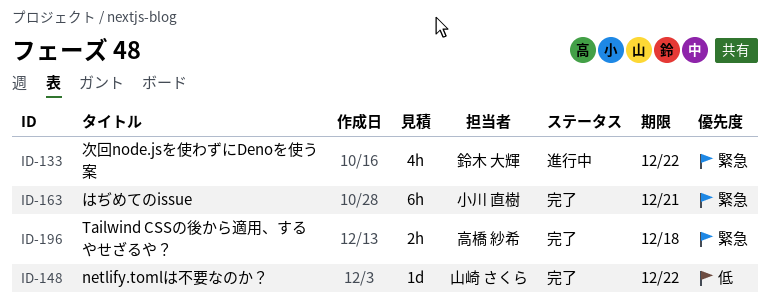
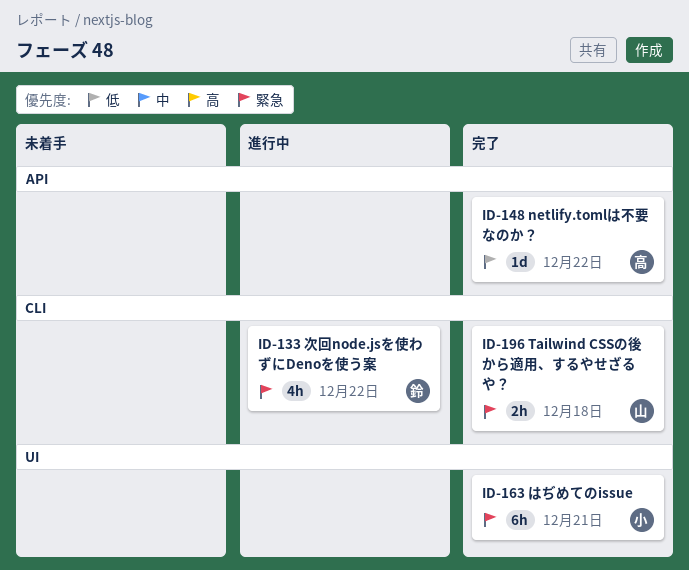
ID-148, owner: 山崎 さくら -> 高橋 紗希
ID-196, owner: 高橋 紗希 -> 山崎 さくら

